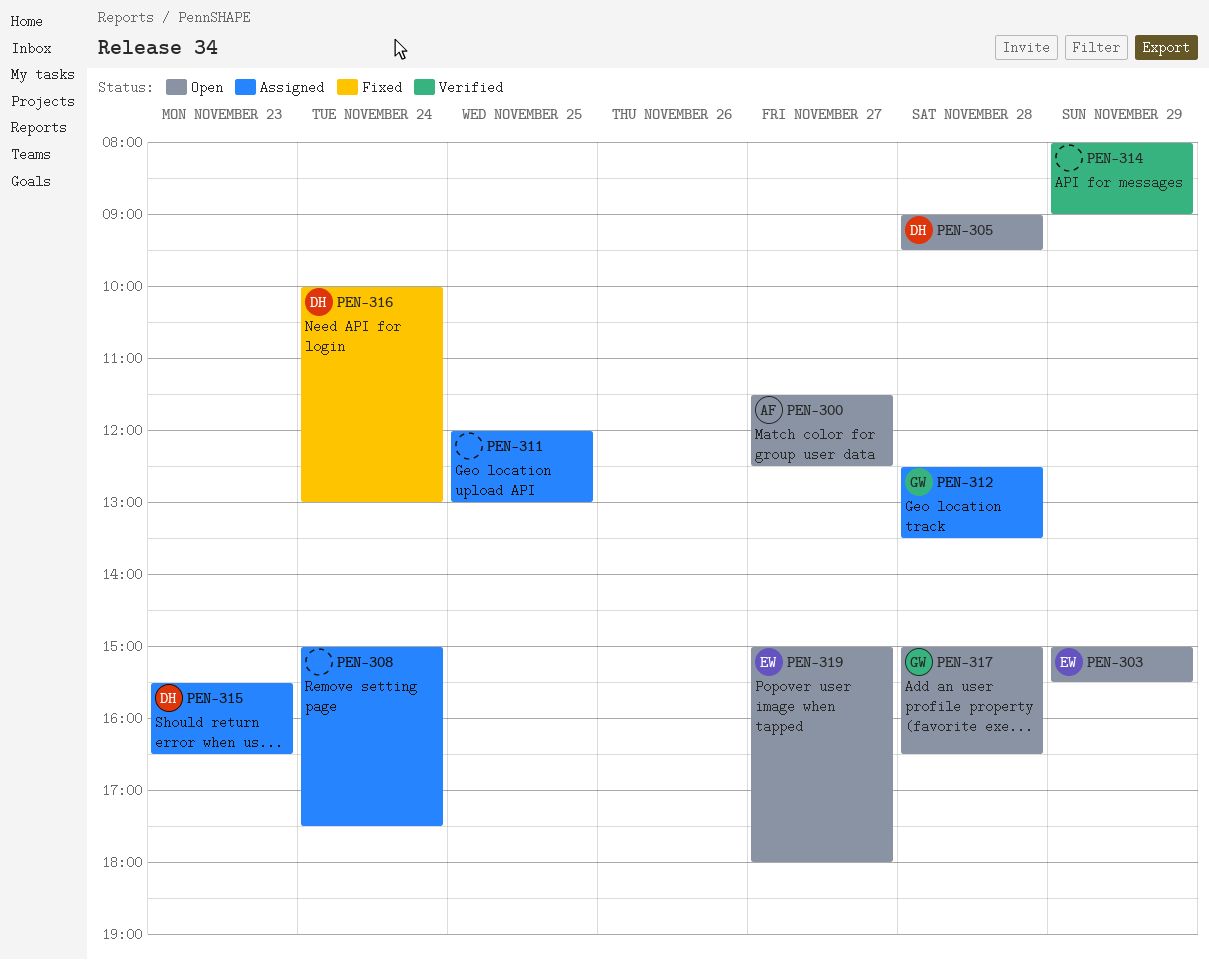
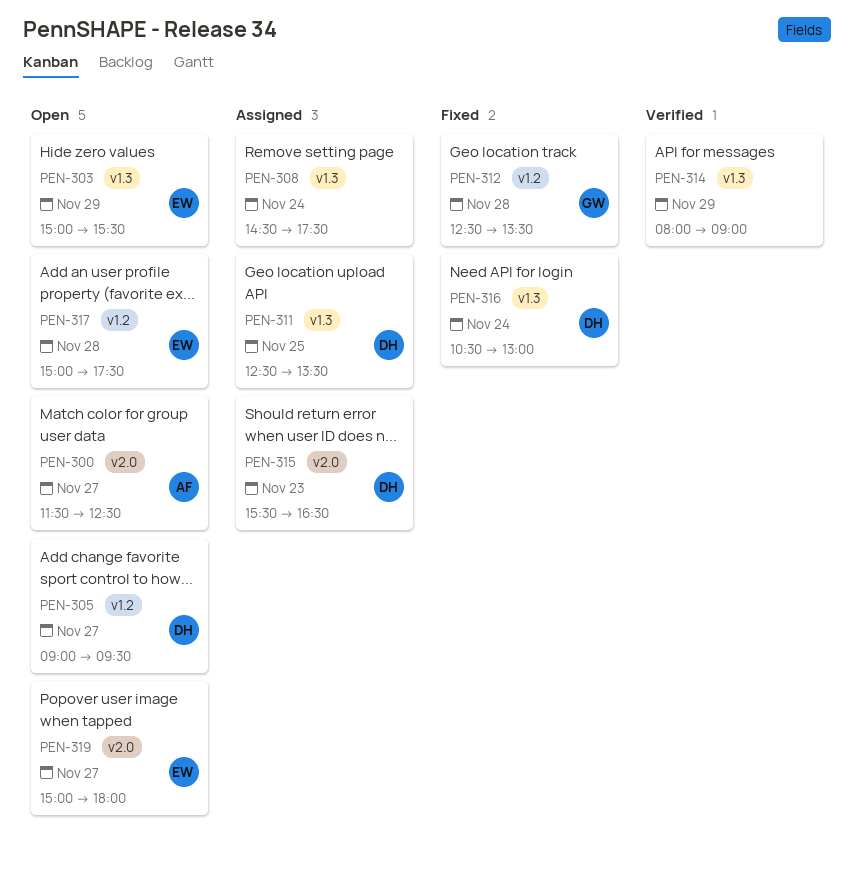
PEN-305, day: Nov 28 -> Nov 27
PEN-308, begins: 15:00 -> 14:30
PEN-311, owner: none -> DH
PEN-311, begins: 12:00 -> 12:30
PEN-311, ends: 13:00 -> 13:30
PEN-312, status: Assigned -> Fixed
PEN-316, begins: 10:00 -> 10:30
PEN-317, owner: GW -> EW
PEN-317, ends: 16:30 -> 17:30

